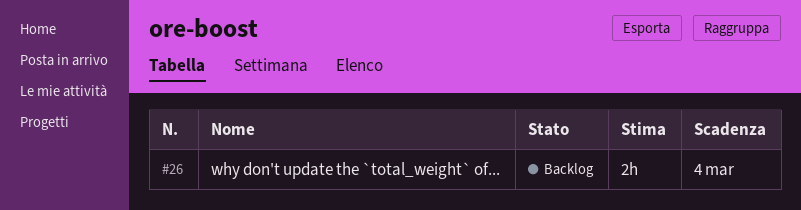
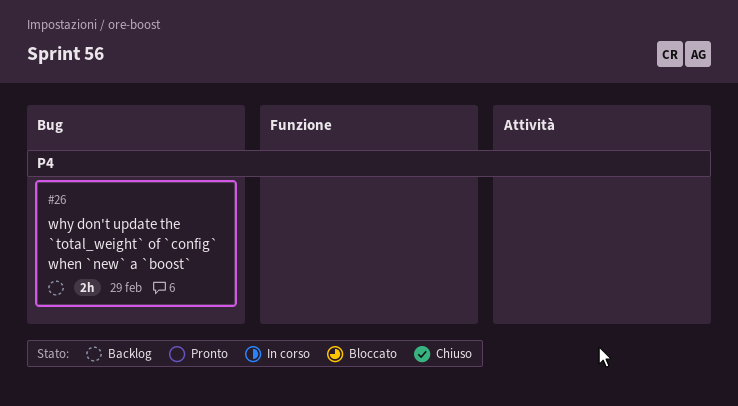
#26, due: Mar 4 -> Feb 29

